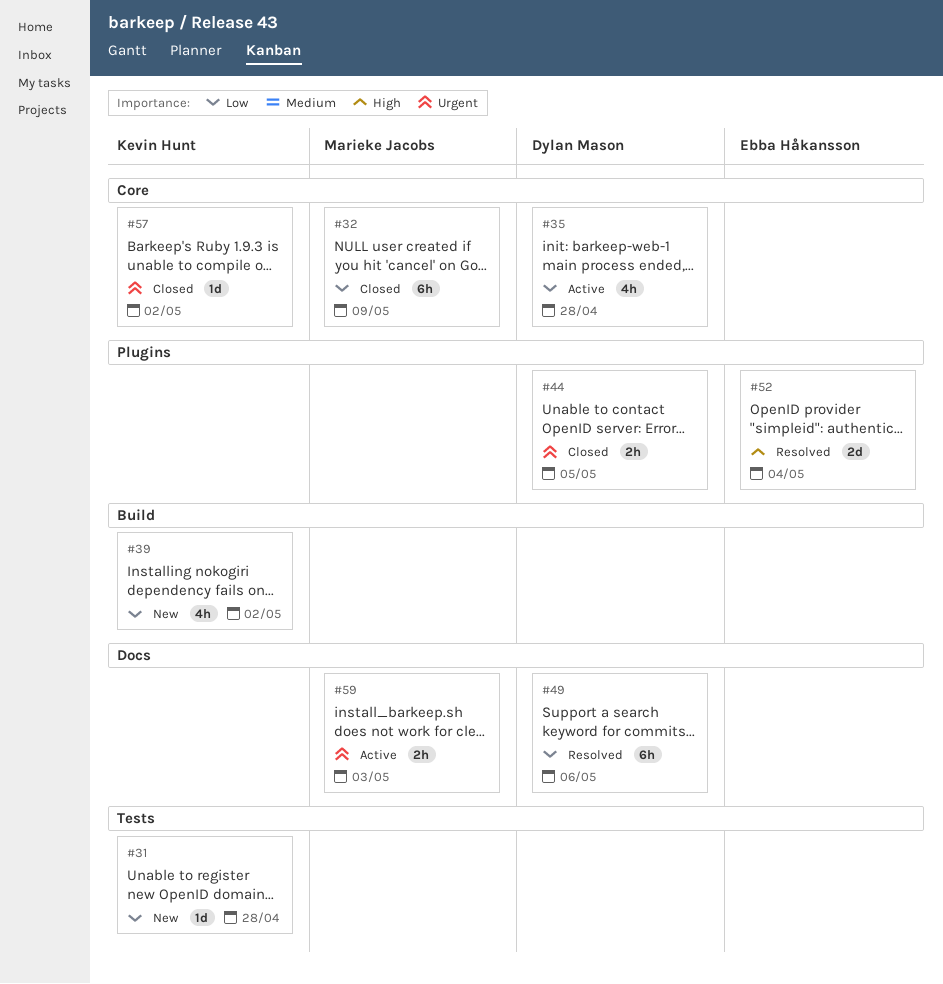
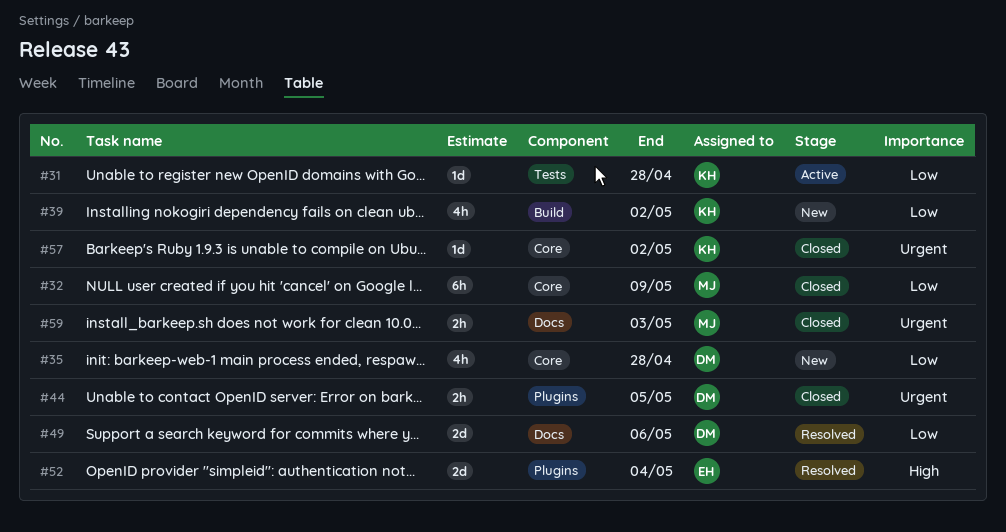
#31, status: New -> Active
#35, status: Active -> New
#49, estimate: 6h -> 2d
#59, status: Active -> Closed

